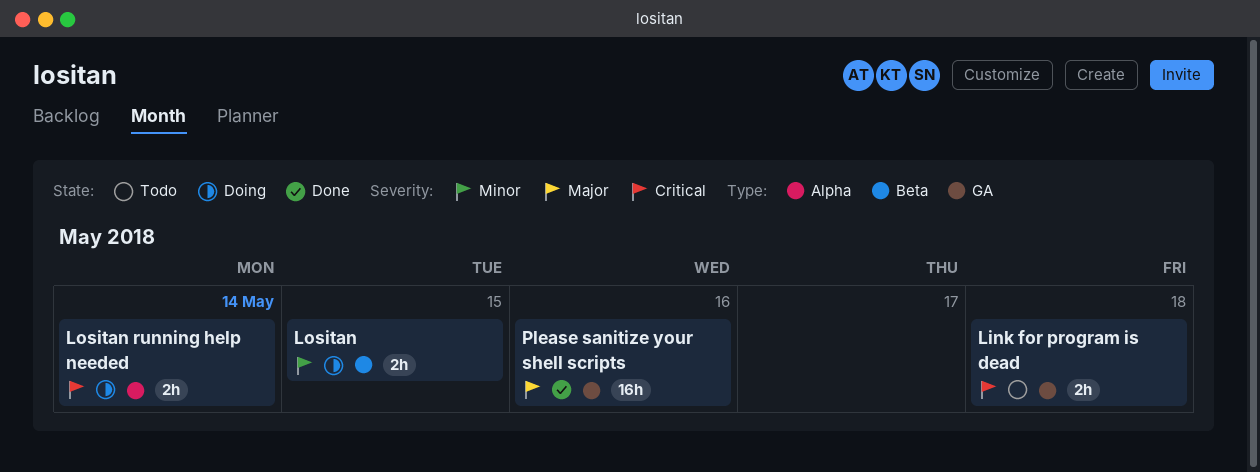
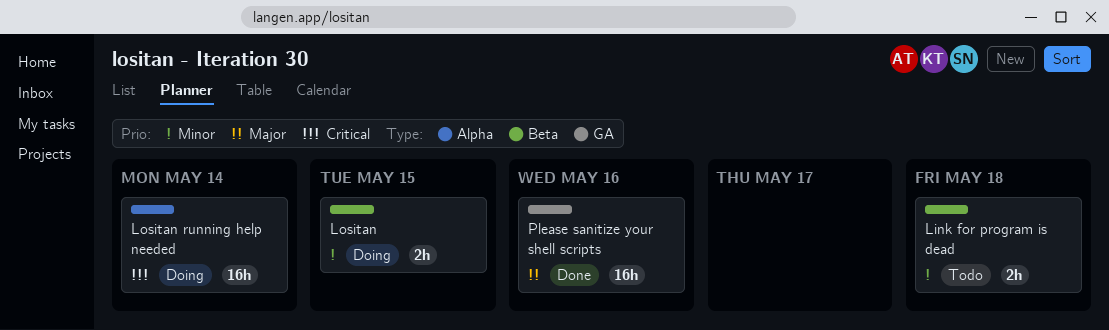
Link for program is dead, priority: Critical -> Minor
Link for program is dead, label: GA -> Beta
Lositan running help needed, estimate: 2h -> 16h

